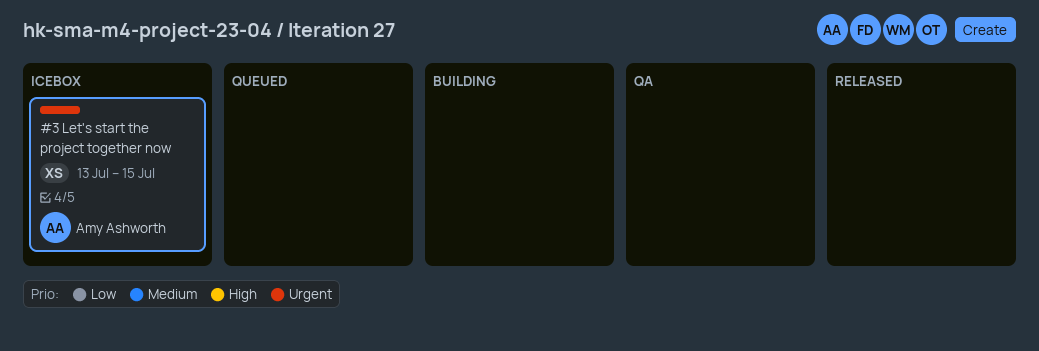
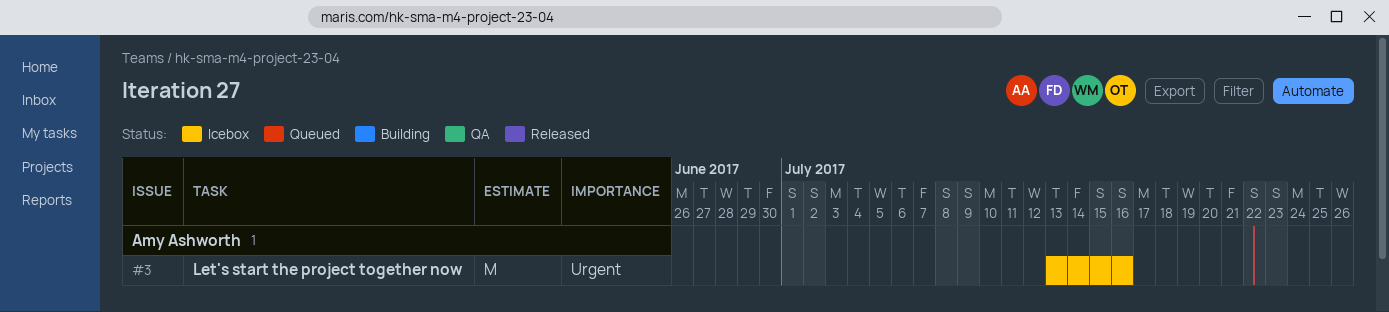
#3, estimate: XS -> M
#3, due: Jul 15 -> Jul 16

